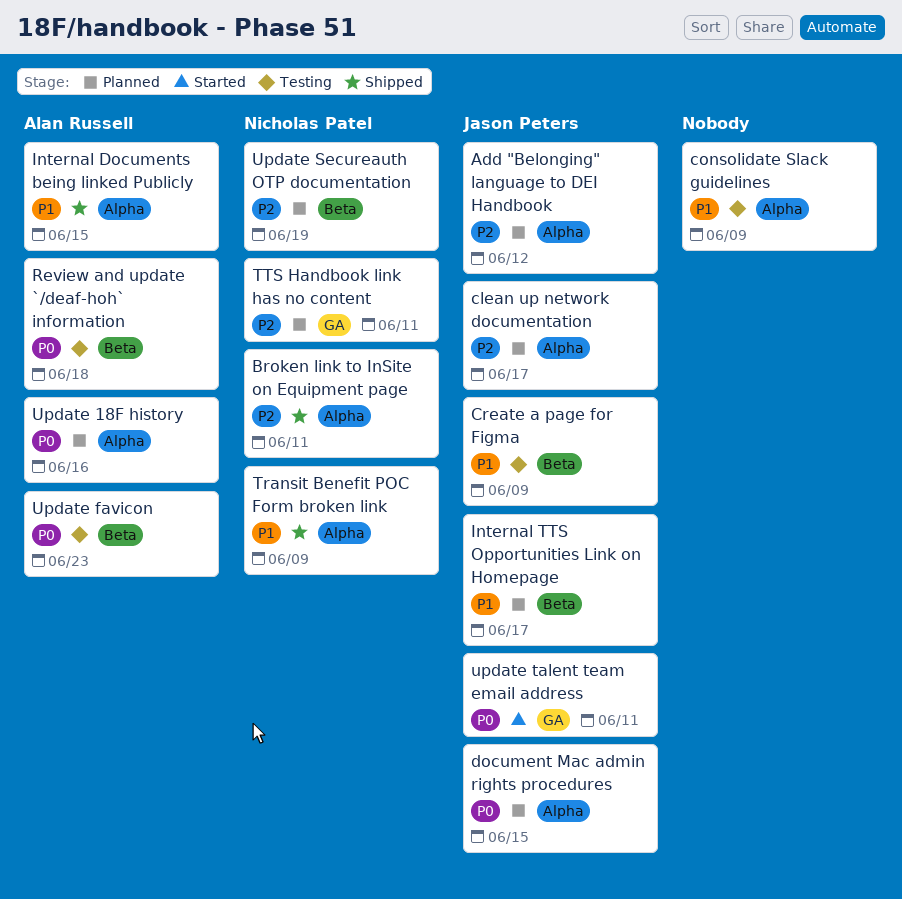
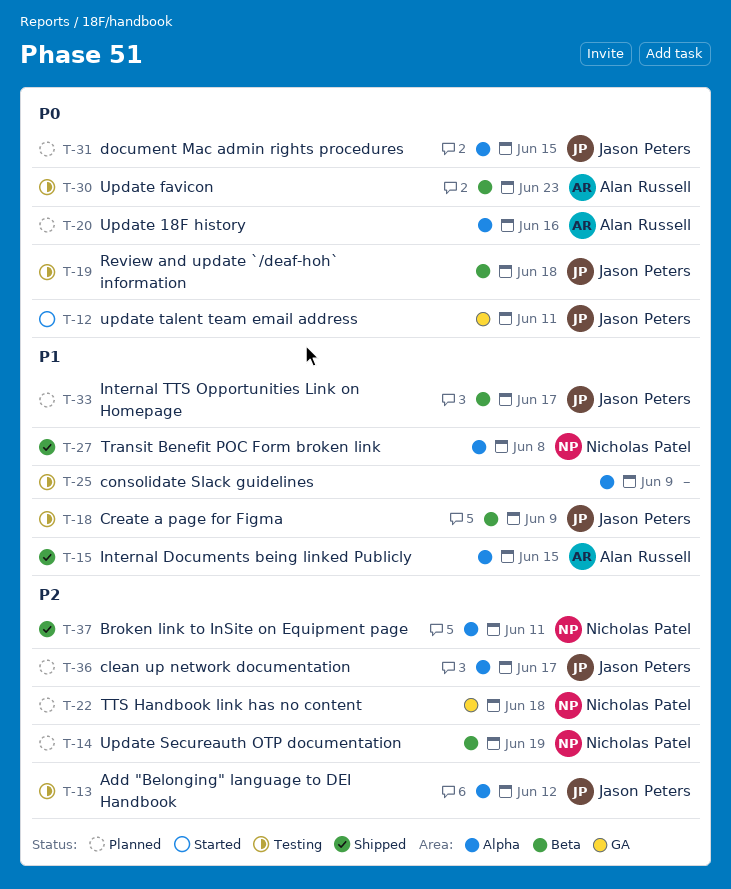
Add "Belonging" language to DEI Handbook, status: Planned -> Testing
Review and update `/deaf-hoh` information, owner: Alan Russell -> Jason Peters
Transit Benefit POC Form broken link, due: Jun 9 -> Jun 8
TTS Handbook link has no content, due: Jun 11 -> Jun 18

